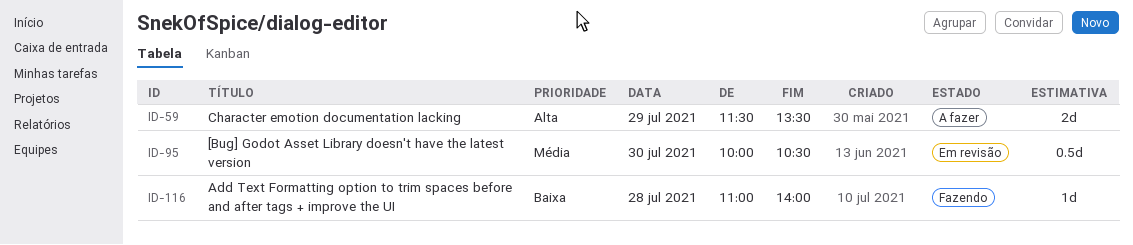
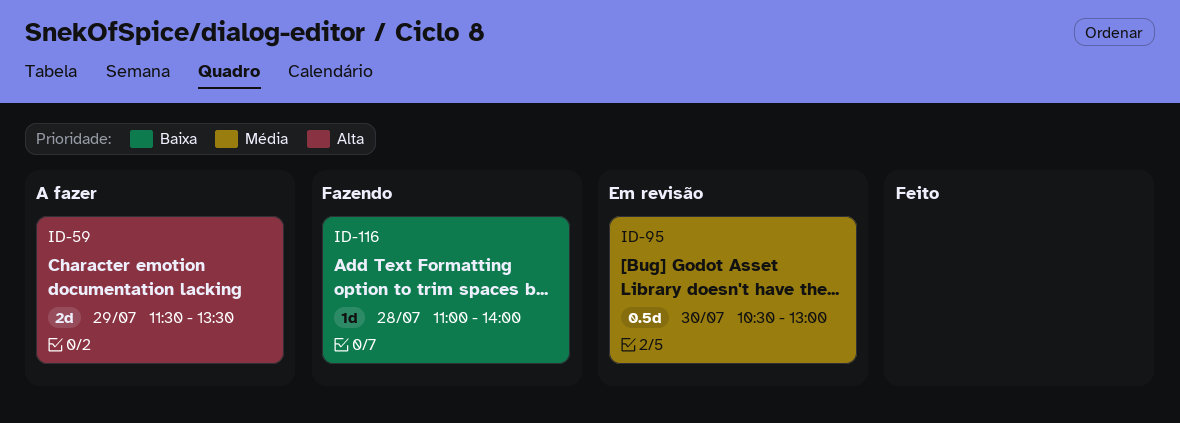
ID-95, begins: 10:00 -> 10:30
ID-95, ends: 10:30 -> 13:00

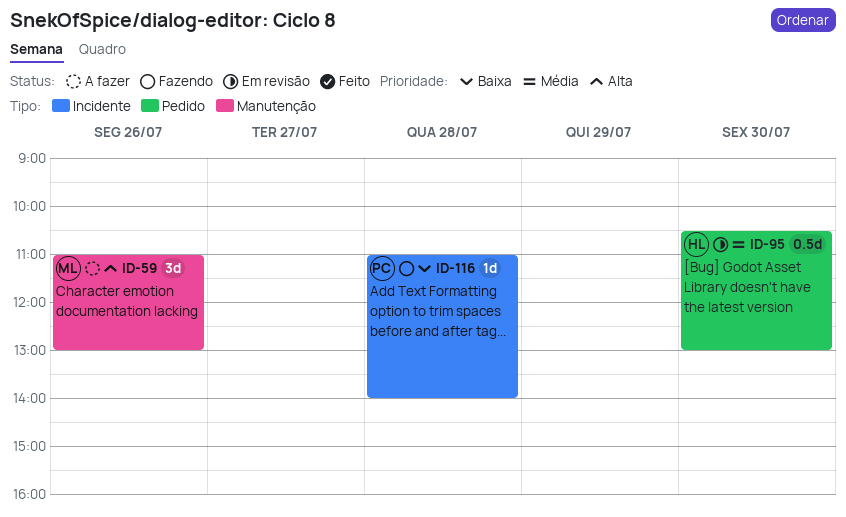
ID-59, estimate: 2d -> 3d
ID-59, day: Jul 29 -> Jul 26
ID-59, begins: 11:30 -> 11:00
ID-59, ends: 13:30 -> 13:00

